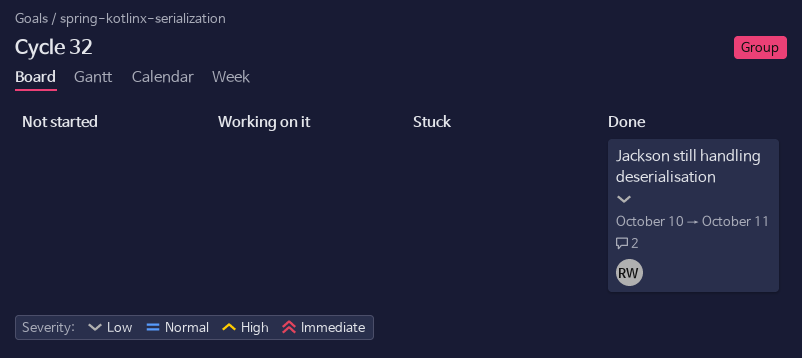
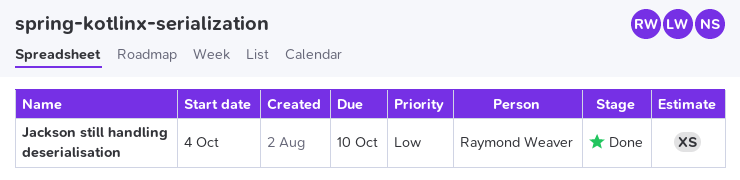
Jackson still handling deserialisation, start: Oct 10 -> Oct 4
Jackson still handling deserialisation, due: Oct 11 -> Oct 10

